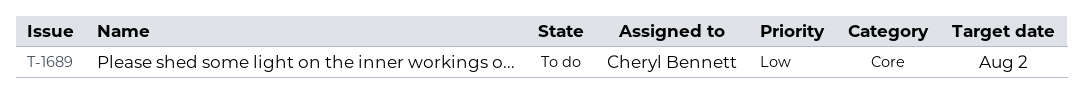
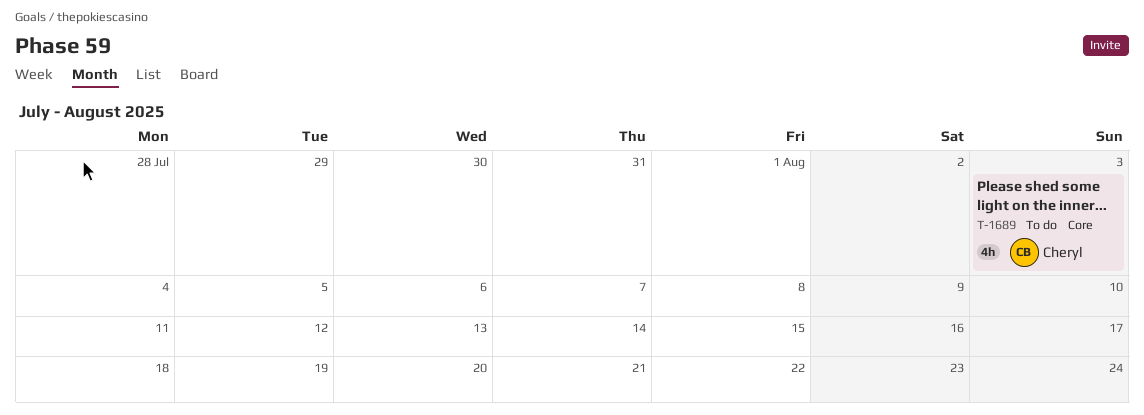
T-1689, due: Aug 2 -> Aug 3

